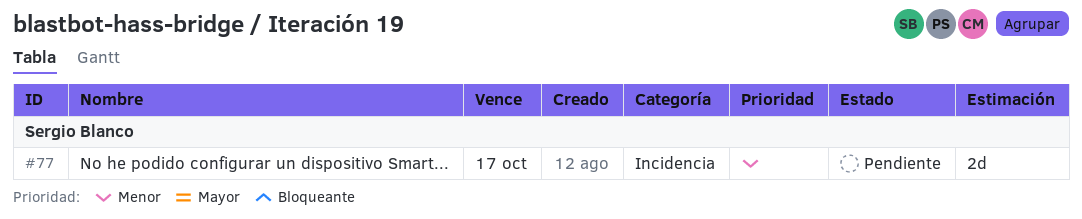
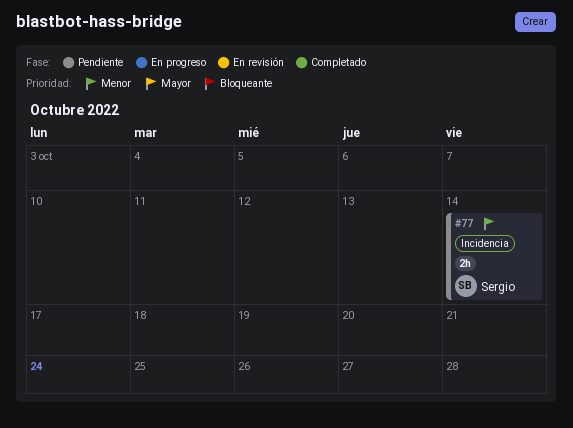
#77, estimate: 2d -> 2h
#77, due: Oct 17 -> Oct 14

